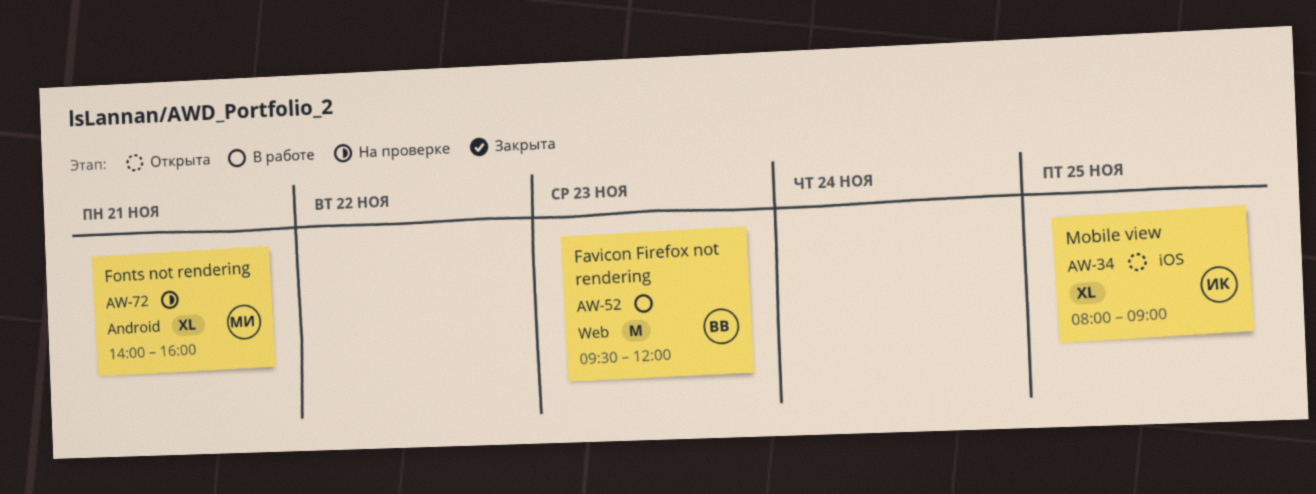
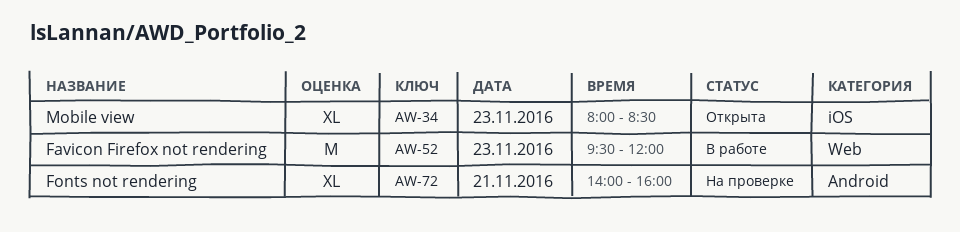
AW-34, day: Nov 25 -> Nov 23
AW-34, ends: 09:00 -> 08:30

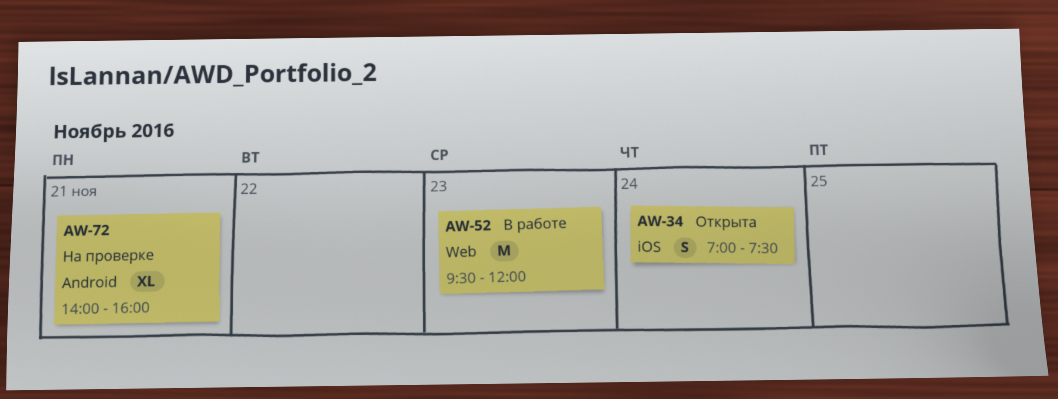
AW-34, estimate: XL -> S
AW-34, day: Nov 23 -> Nov 24
AW-34, begins: 08:00 -> 07:00
AW-34, ends: 08:30 -> 07:30

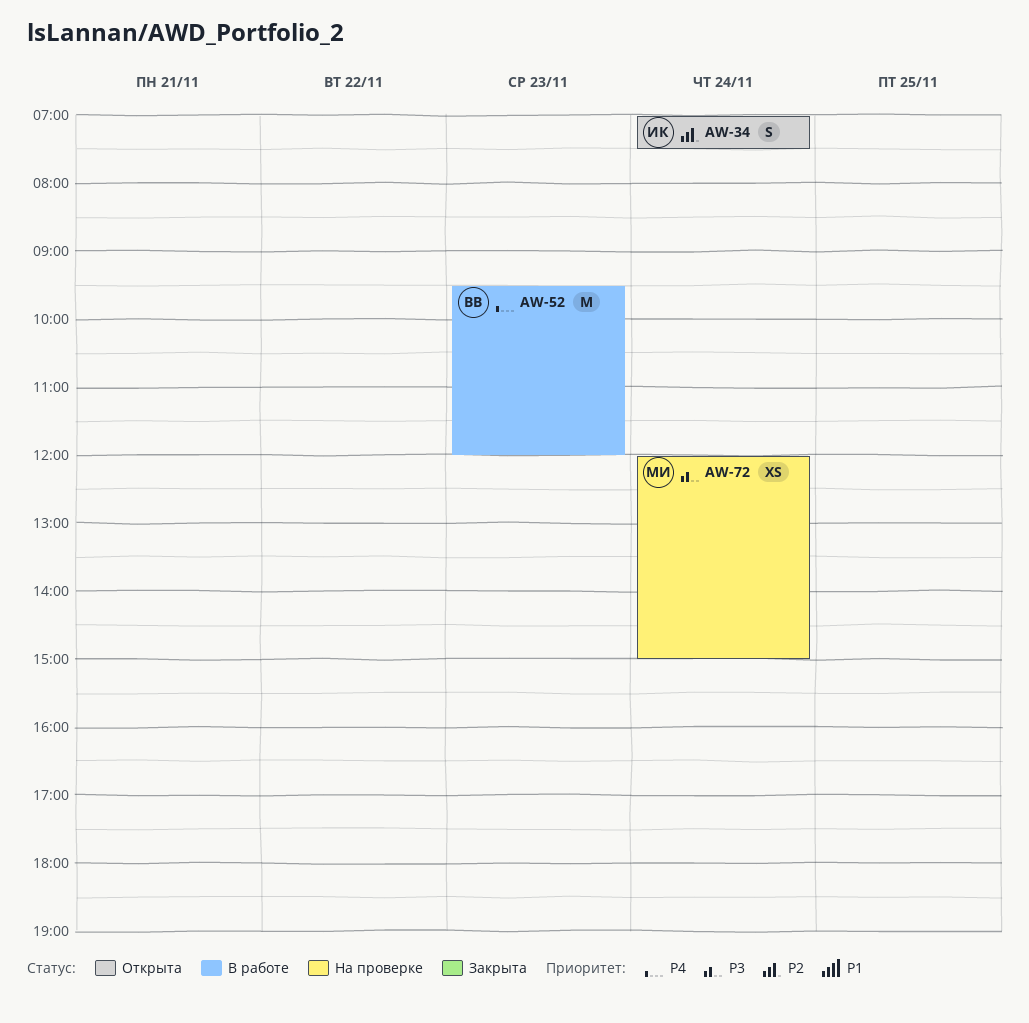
AW-72, estimate: XL -> XS
AW-72, day: Nov 21 -> Nov 24
AW-72, begins: 14:00 -> 12:00
AW-72, ends: 16:00 -> 15:00

